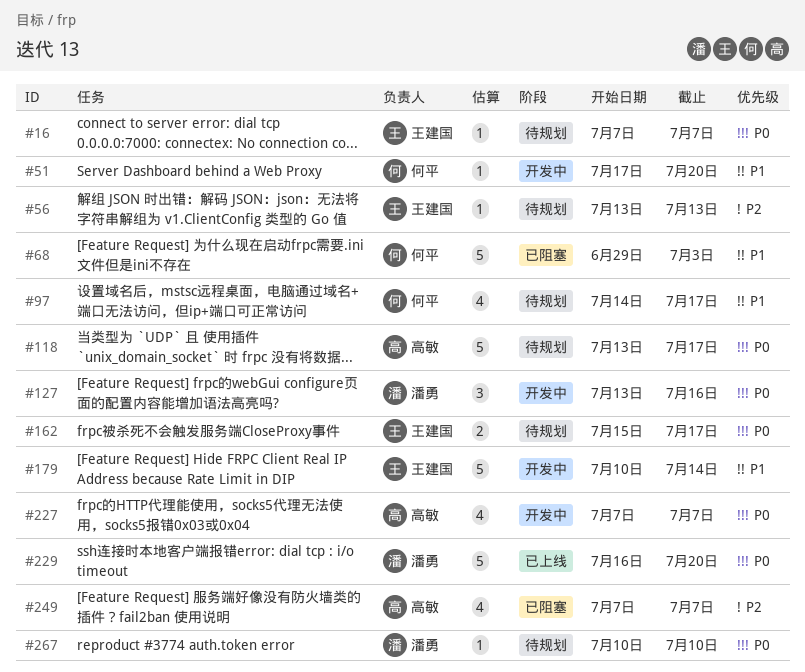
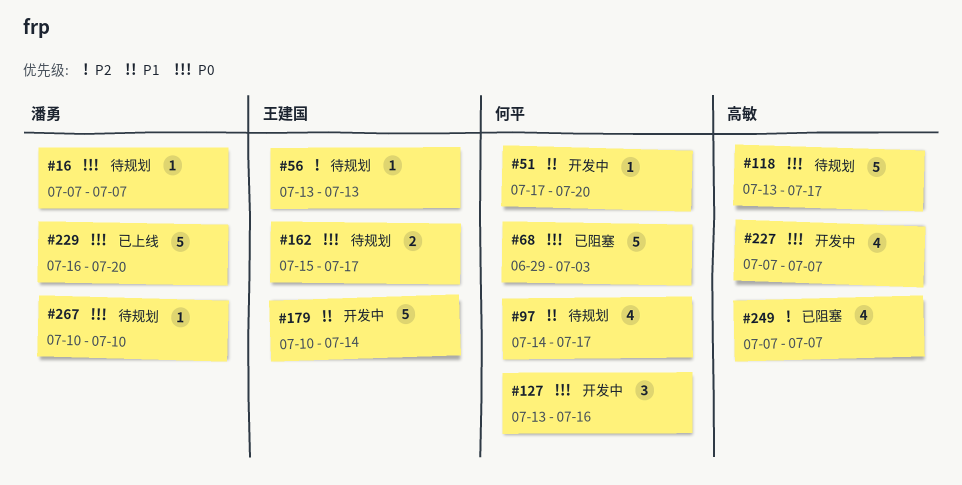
#16, owner: 王建国 -> 潘勇
#68, priority: P1 -> P0
#127, owner: 潘勇 -> 何平

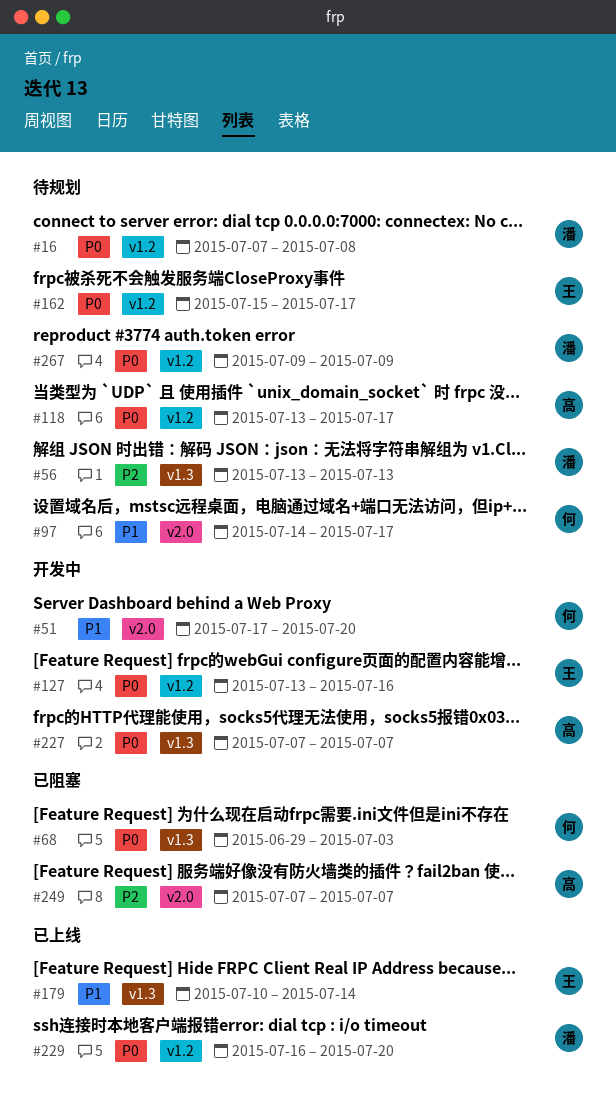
#16, due: Jul 7 -> Jul 8
#56, owner: 王建国 -> 潘勇
#127, owner: 何平 -> 王建国
#179, status: 开发中 -> 已上线
#267, start: Jul 10 -> Jul 9
#267, due: Jul 10 -> Jul 9

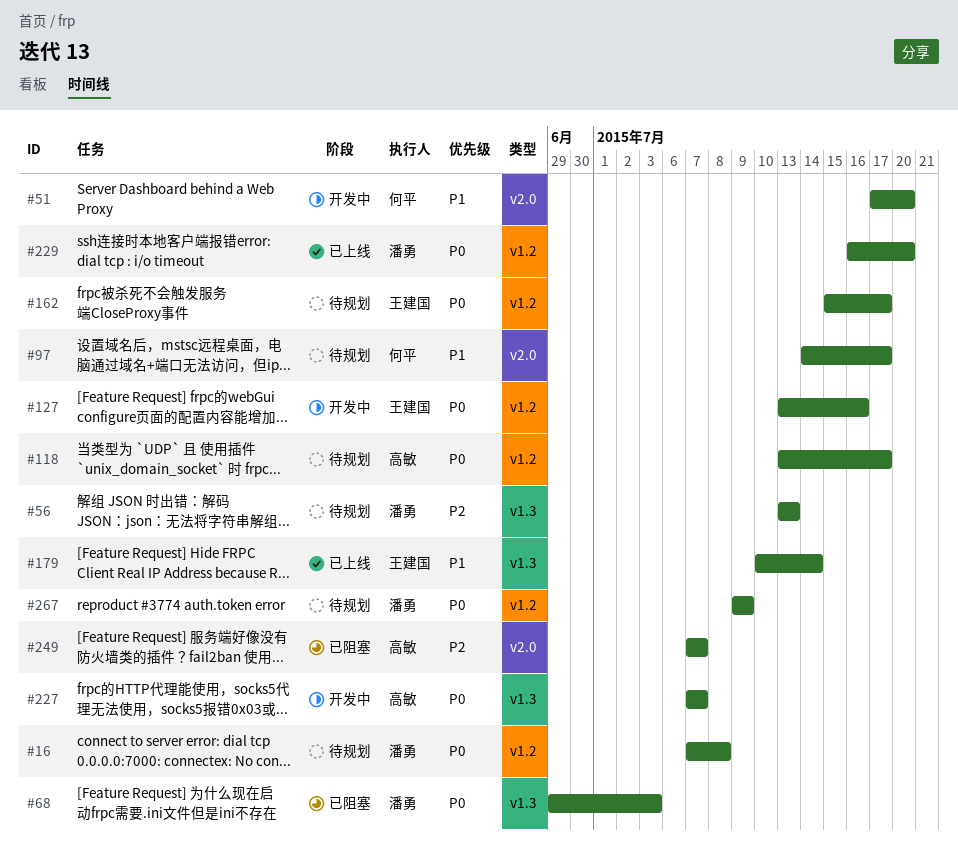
#68, owner: 何平 -> 潘勇

